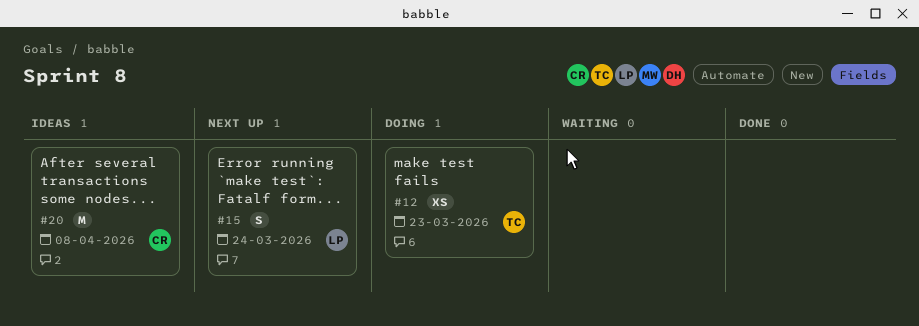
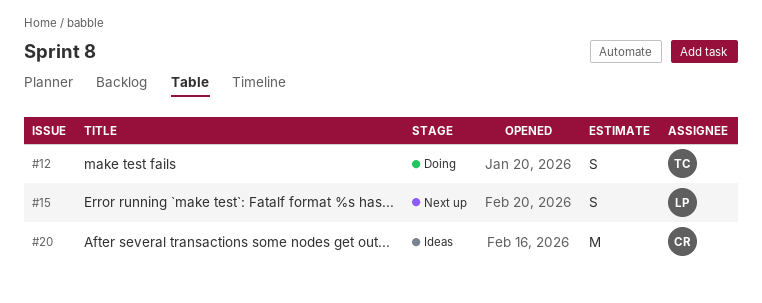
#12, estimate: XS -> S

